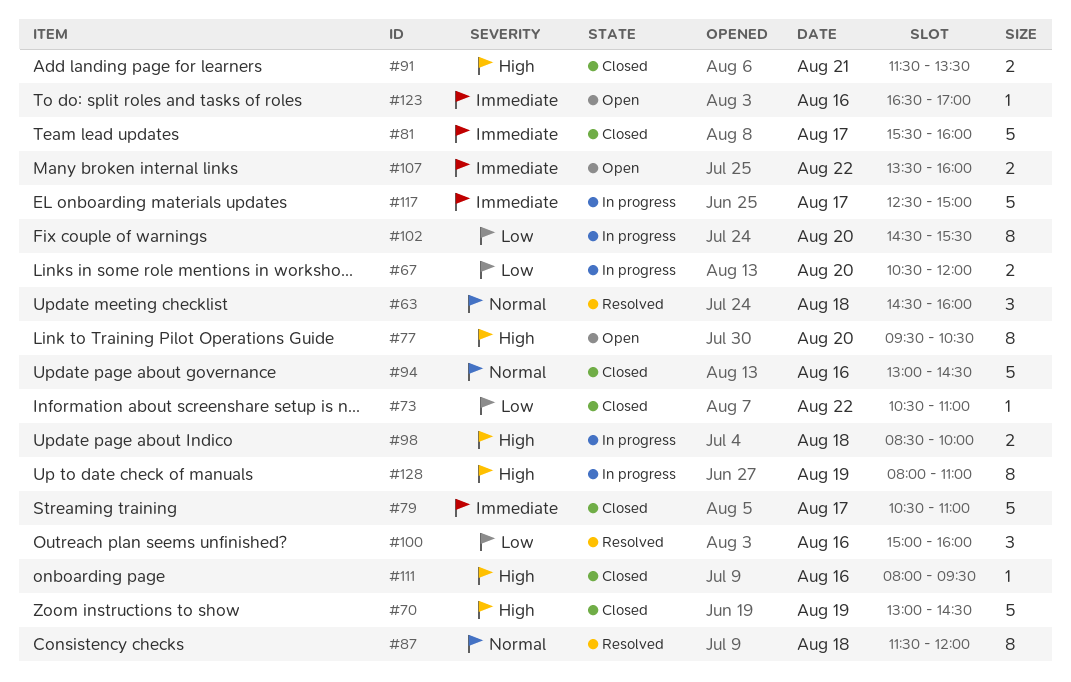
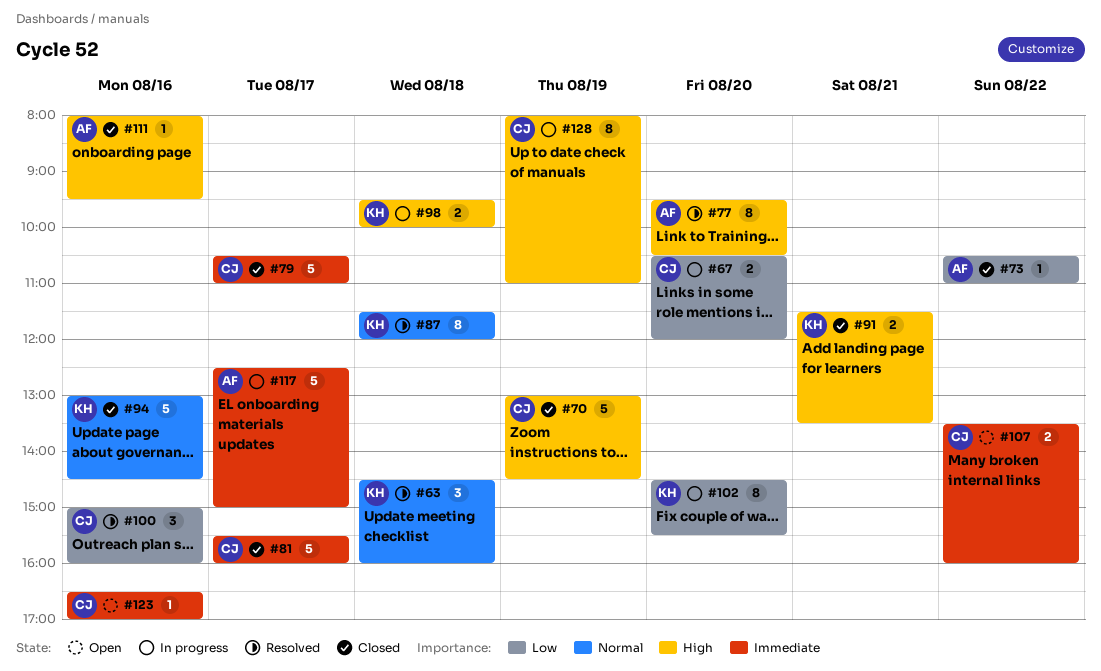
#77, status: Open -> Resolved
#98, begins: 08:30 -> 09:30

